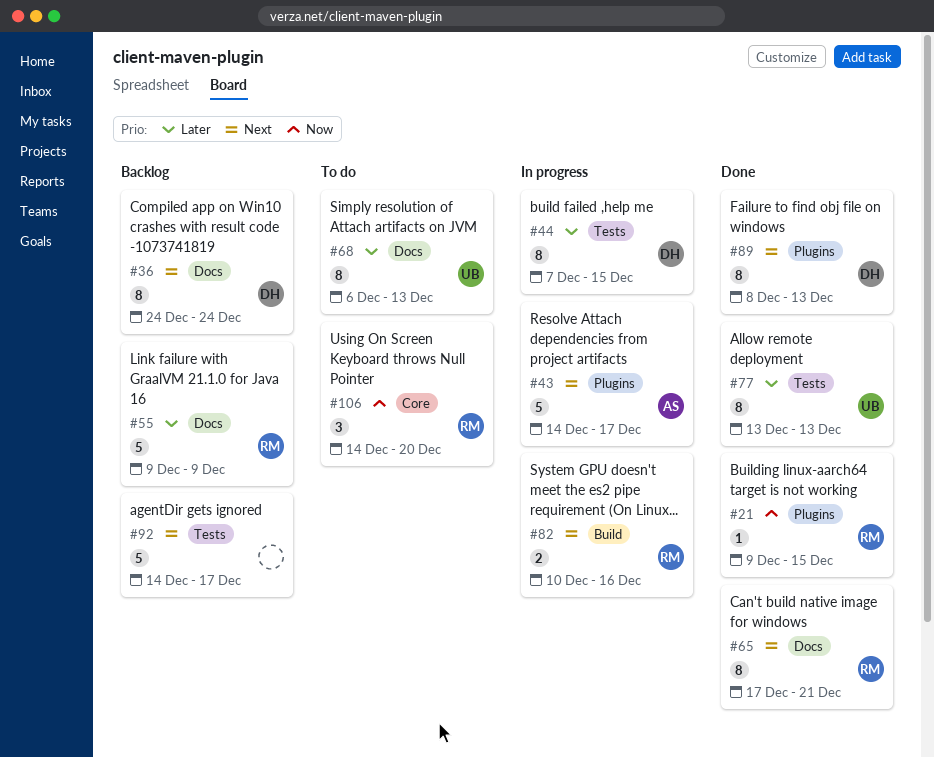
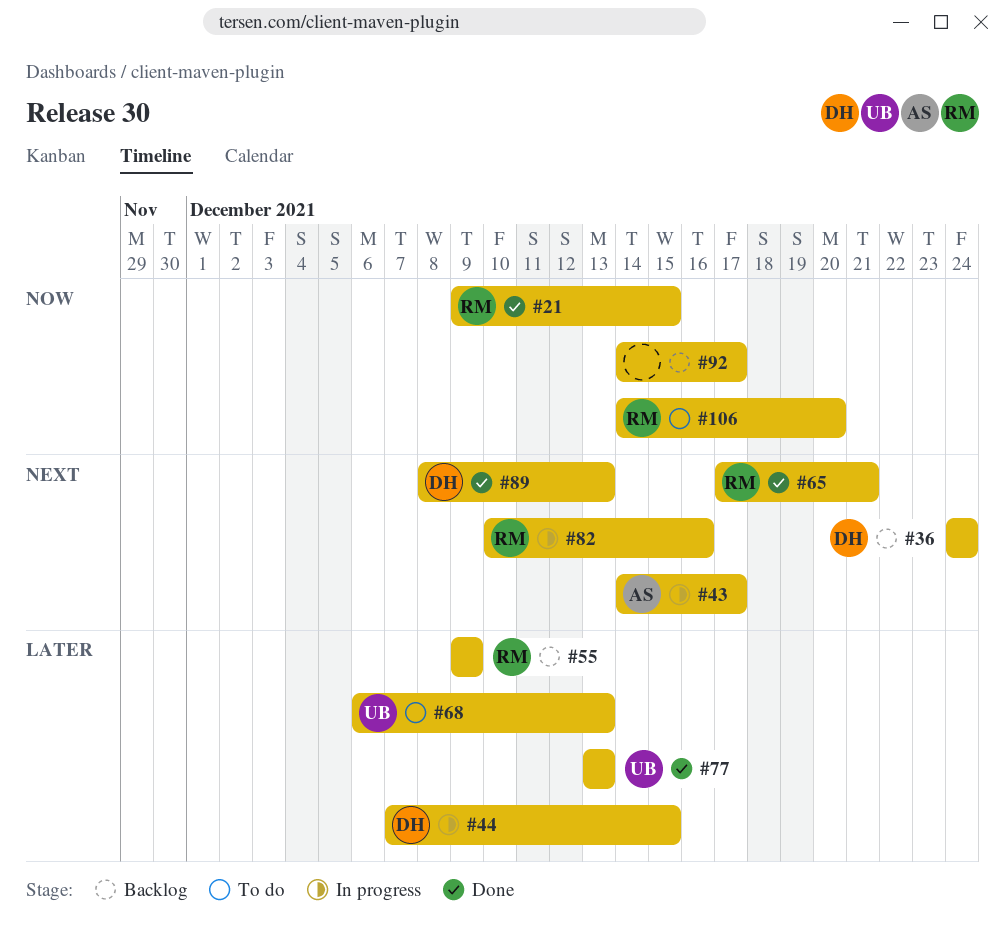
#92, priority: Next -> Now

